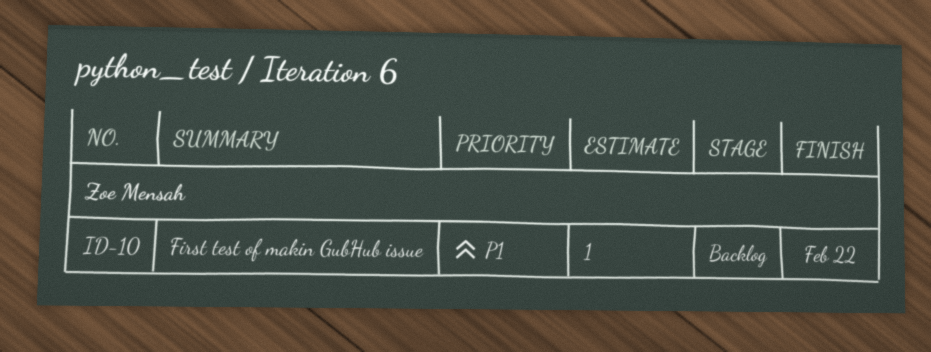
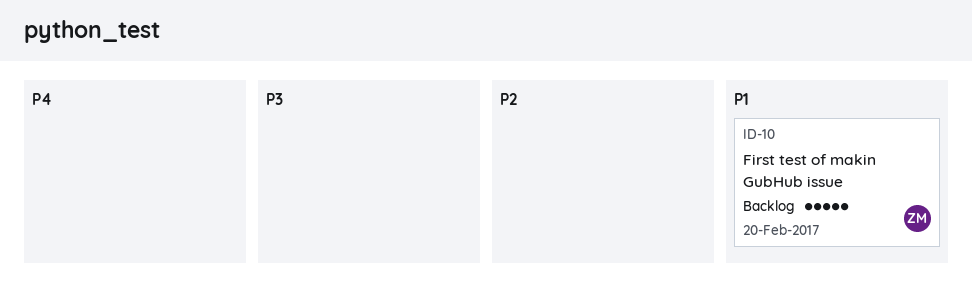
ID-10, estimate: 1 -> 5
ID-10, due: Feb 22 -> Feb 20

